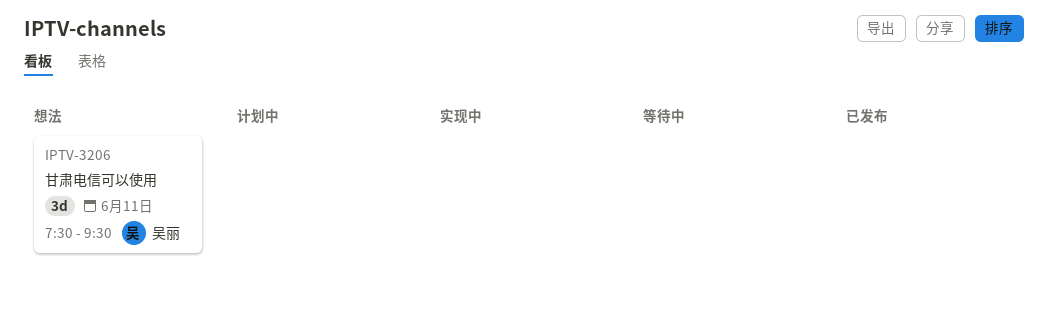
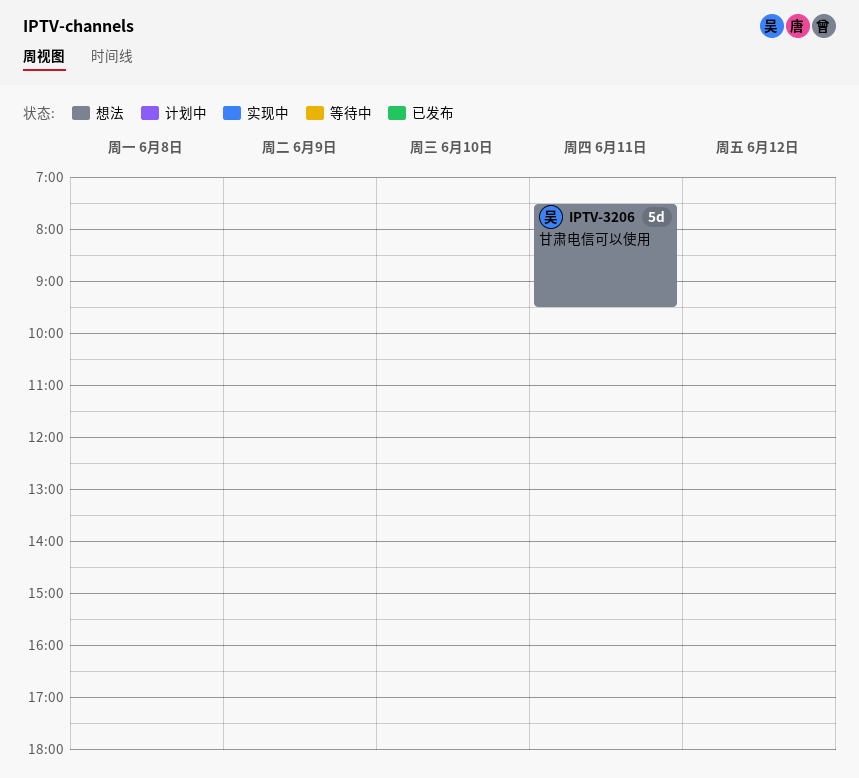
IPTV-3206, estimate: 3d -> 5d

